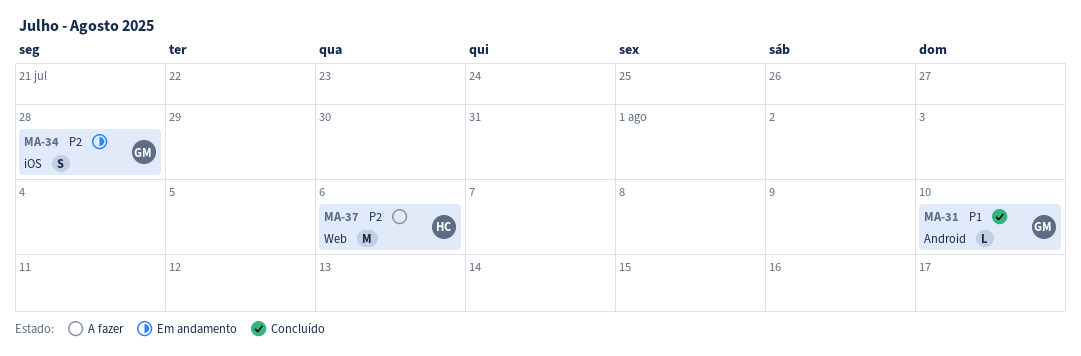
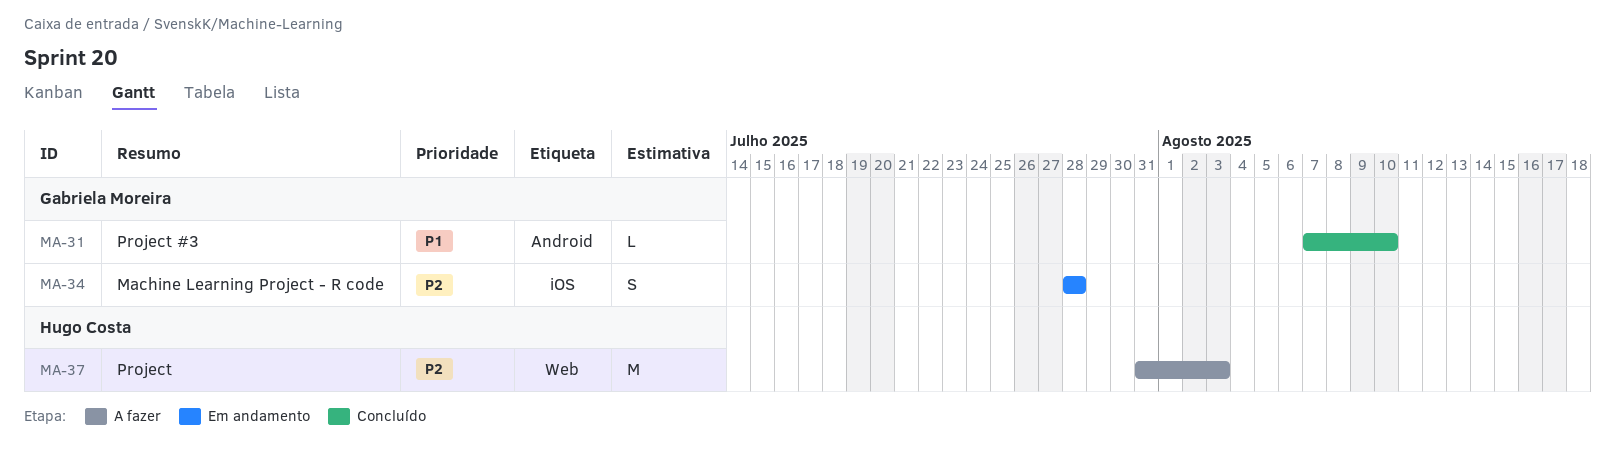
MA-37, due: Aug 6 -> Aug 3

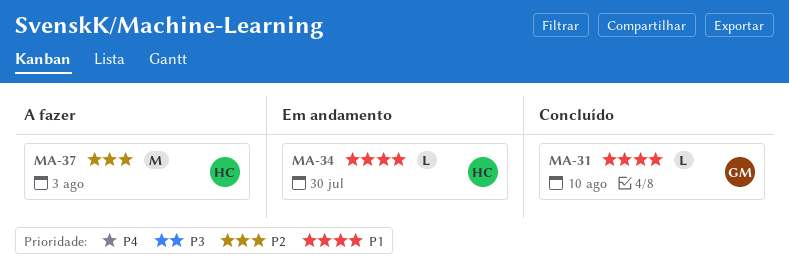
MA-34, owner: Gabriela Moreira -> Hugo Costa
MA-34, priority: P2 -> P1
MA-34, estimate: S -> L
MA-34, due: Jul 28 -> Jul 30

